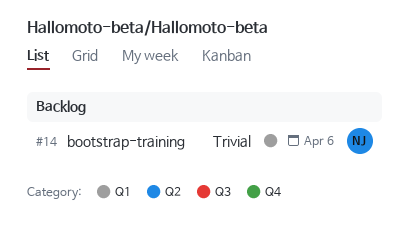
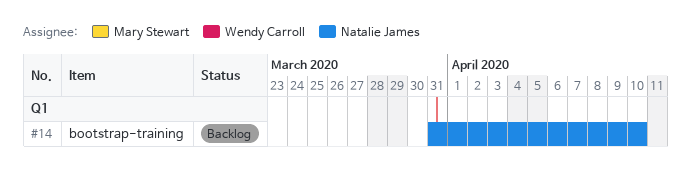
#14, due: Apr 6 -> Apr 10

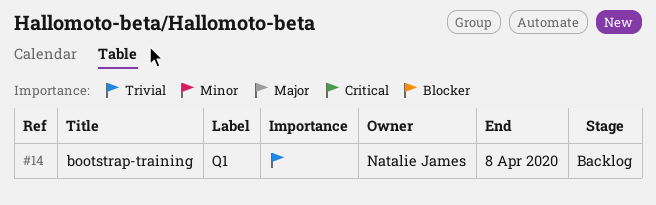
#14, due: Apr 10 -> Apr 8

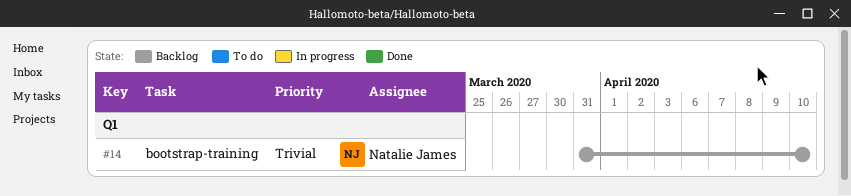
#14, due: Apr 8 -> Apr 10

